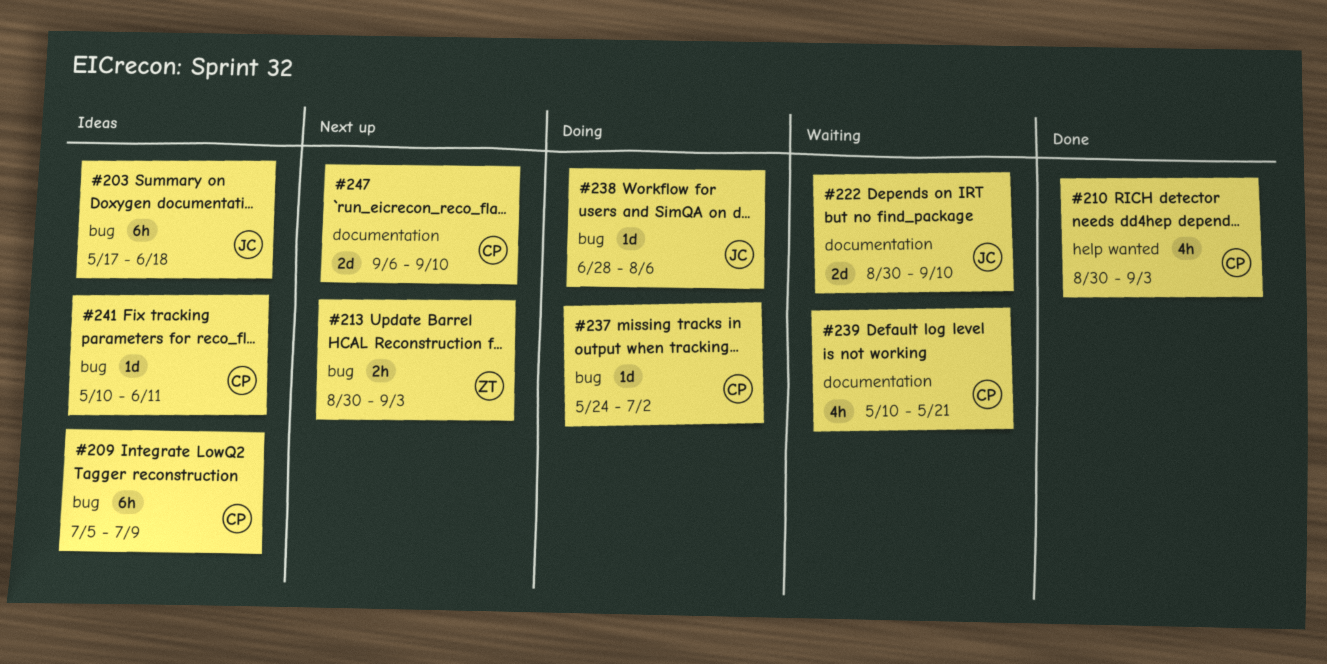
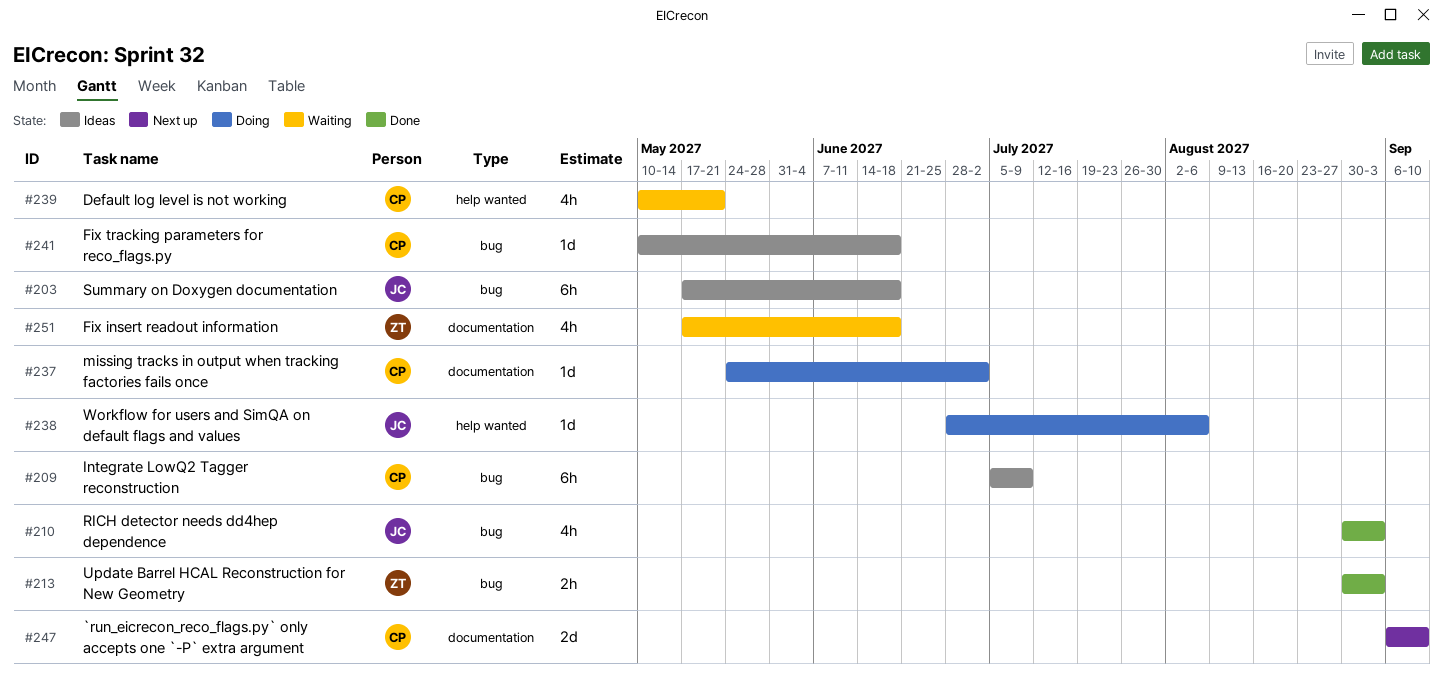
#210, owner: CP -> JC
#210, label: help wanted -> bug
#213, status: Next up -> Done
#222: present -> none
#237, label: bug -> documentation
#238, label: bug -> help wanted
#239, label: documentation -> help wanted
#241, due: Jun 11 -> Jun 18
#251: none -> present

